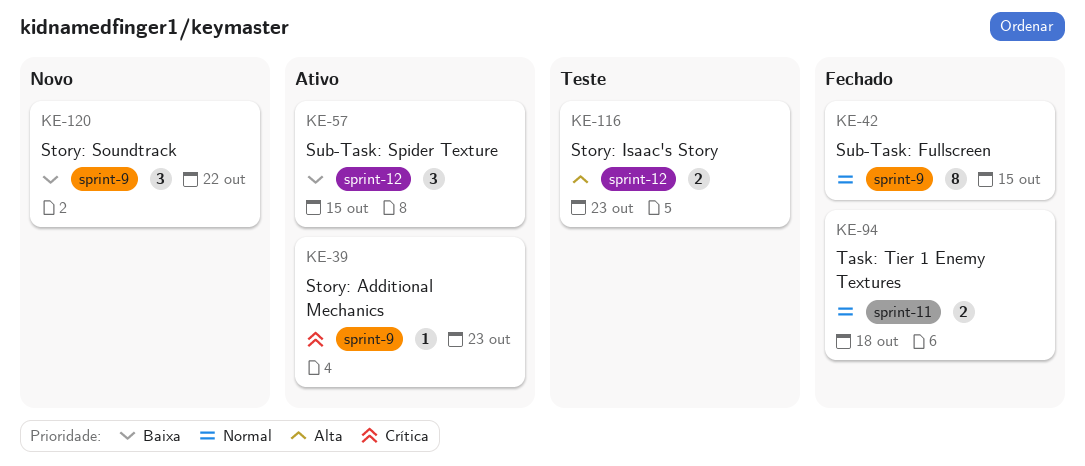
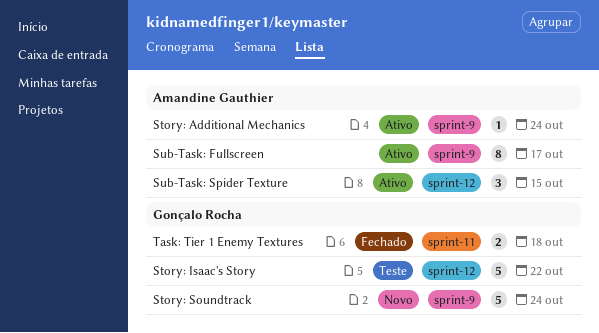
Story: Additional Mechanics, due: Oct 23 -> Oct 24
Story: Isaac's Story, estimate: 2 -> 5
Story: Isaac's Story, due: Oct 23 -> Oct 22
Story: Soundtrack, estimate: 3 -> 5
Story: Soundtrack, due: Oct 22 -> Oct 24
Sub-Task: Fullscreen, status: Fechado -> Ativo
Sub-Task: Fullscreen, due: Oct 15 -> Oct 17

